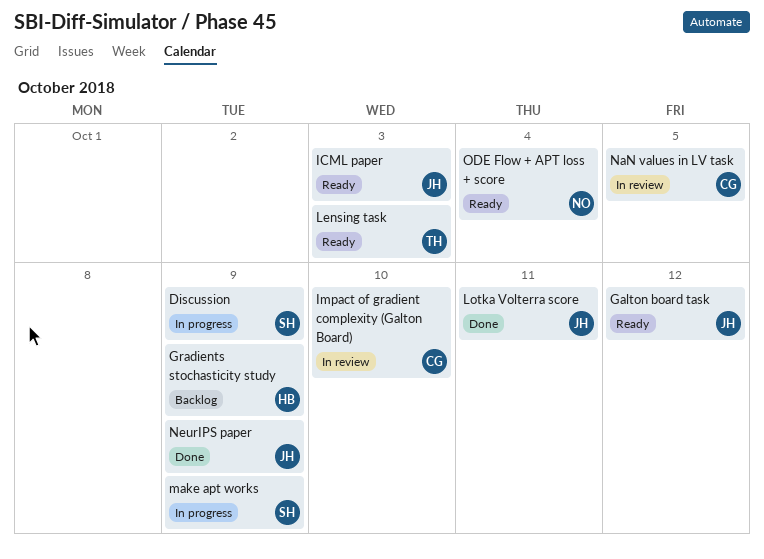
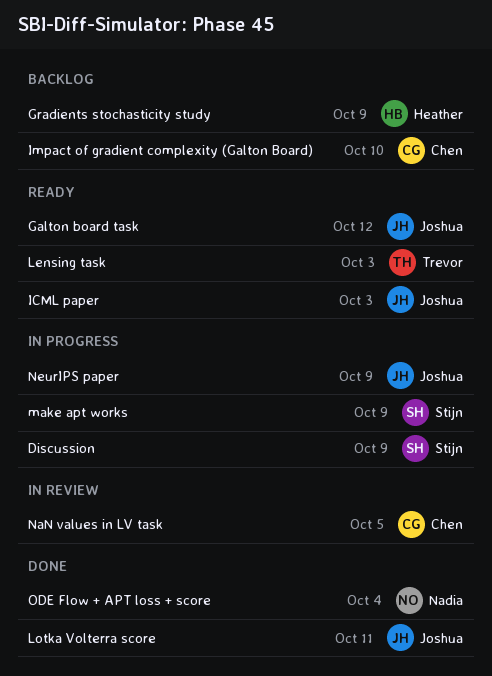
Impact of gradient complexity (Galton Board), status: In review -> Backlog
NeurIPS paper, status: Done -> In progress
ODE Flow + APT loss + score, status: Ready -> Done

